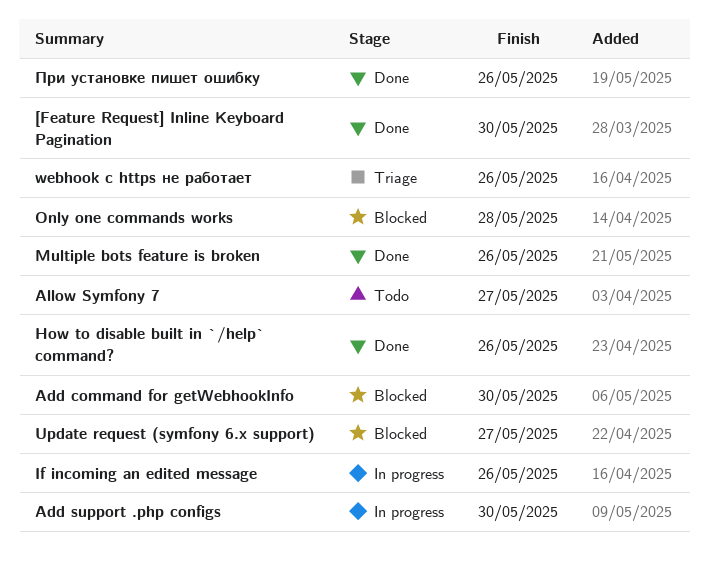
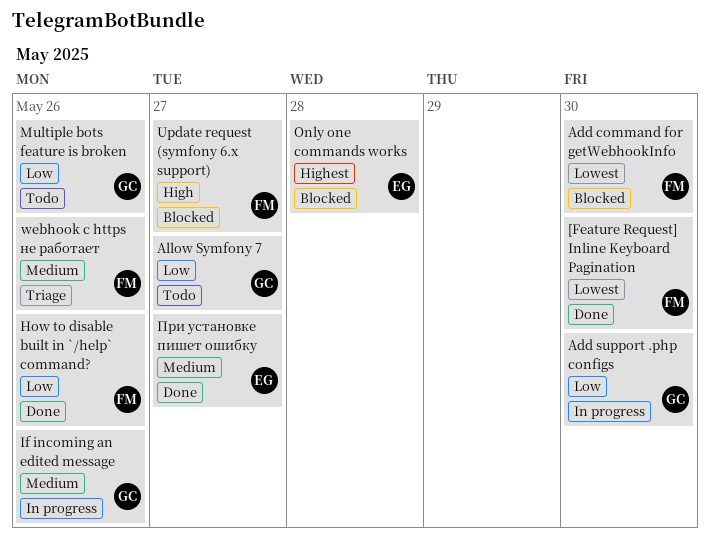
Multiple bots feature is broken, status: Done -> Todo
При установке пишет ошибку, due: May 26 -> May 27

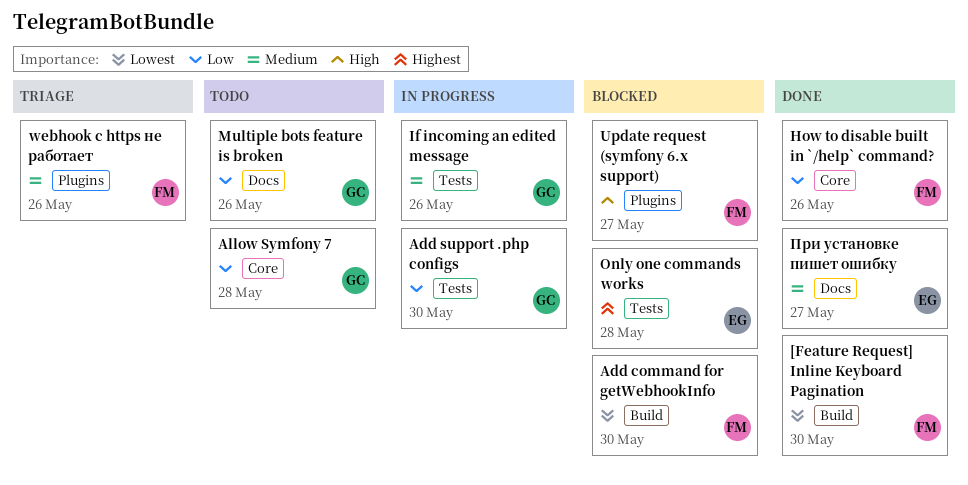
Allow Symfony 7, due: May 27 -> May 28

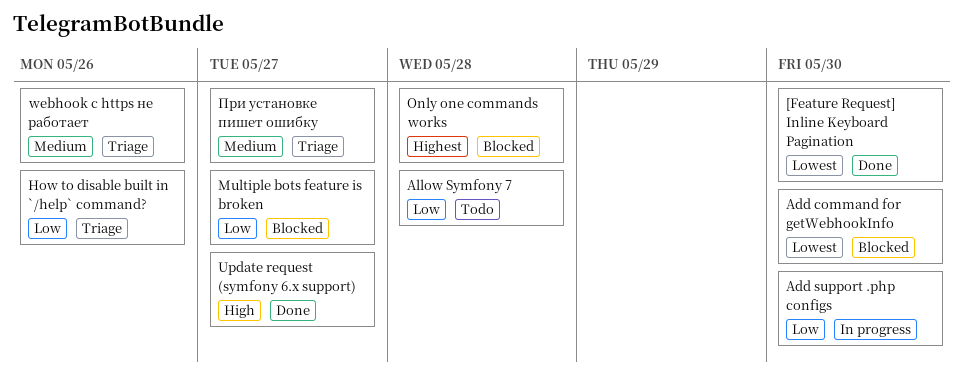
How to disable built in `/help` command?, status: Done -> Triage
If incoming an edited message: present -> none
Multiple bots feature is broken, status: Todo -> Blocked
Multiple bots feature is broken, due: May 26 -> May 27
Update request (symfony 6.x support), status: Blocked -> Done
При установке пишет ошибку, status: Done -> Triage

